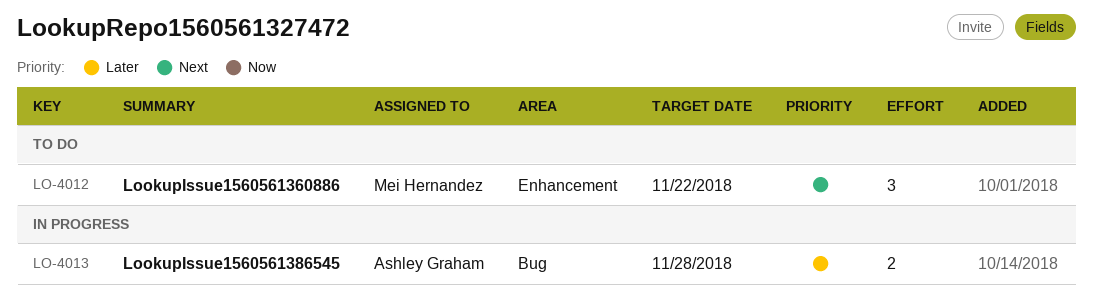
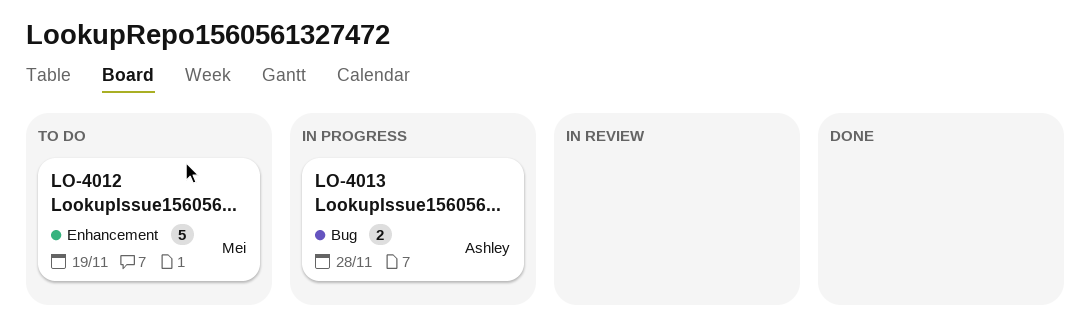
LO-4012, estimate: 3 -> 5
LO-4012, due: Nov 22 -> Nov 19

